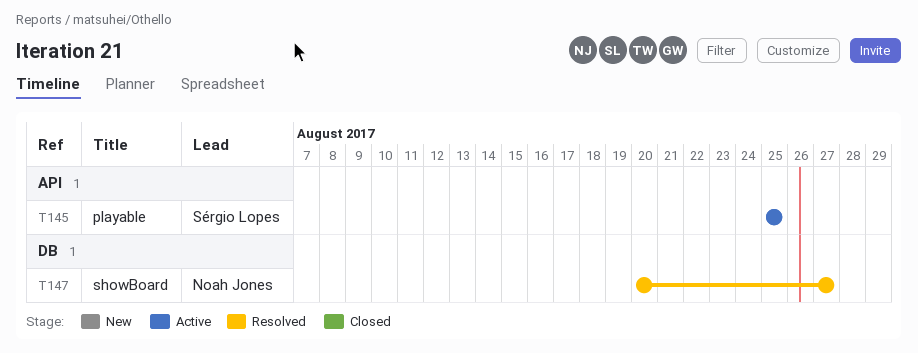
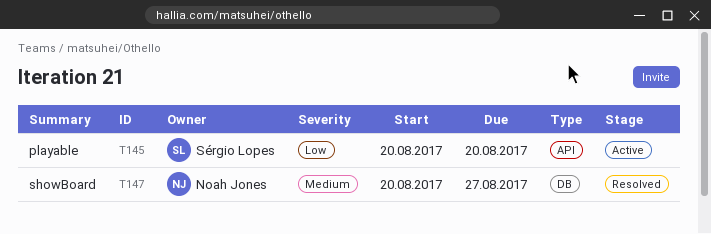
T145, start: Aug 25 -> Aug 20
T145, due: Aug 25 -> Aug 20

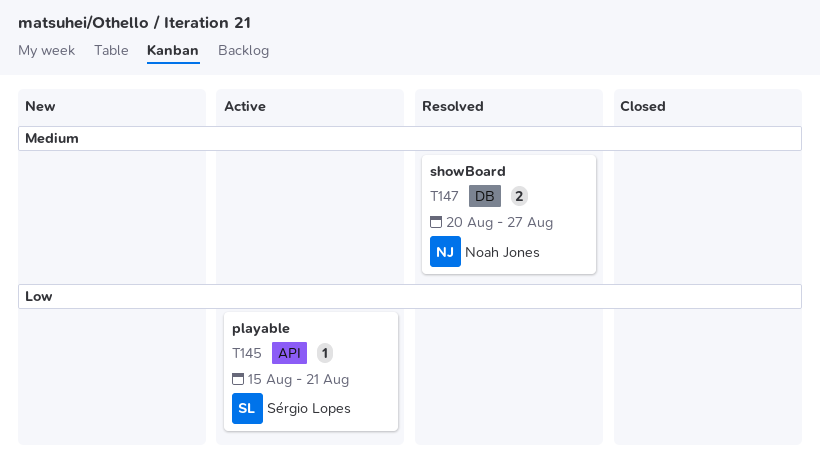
T145, start: Aug 20 -> Aug 15
T145, due: Aug 20 -> Aug 21

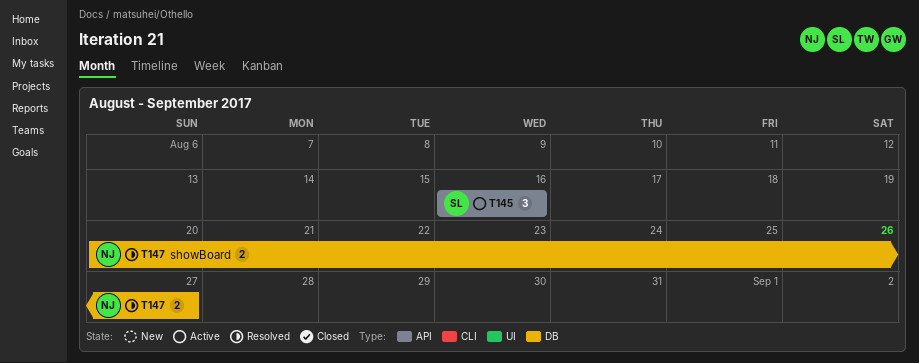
T145, estimate: 1 -> 3
T145, start: Aug 15 -> Aug 16
T145, due: Aug 21 -> Aug 16

